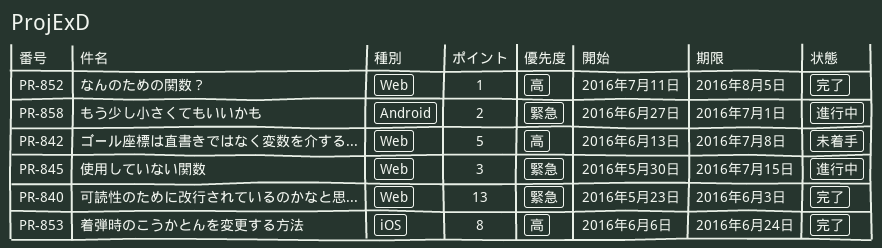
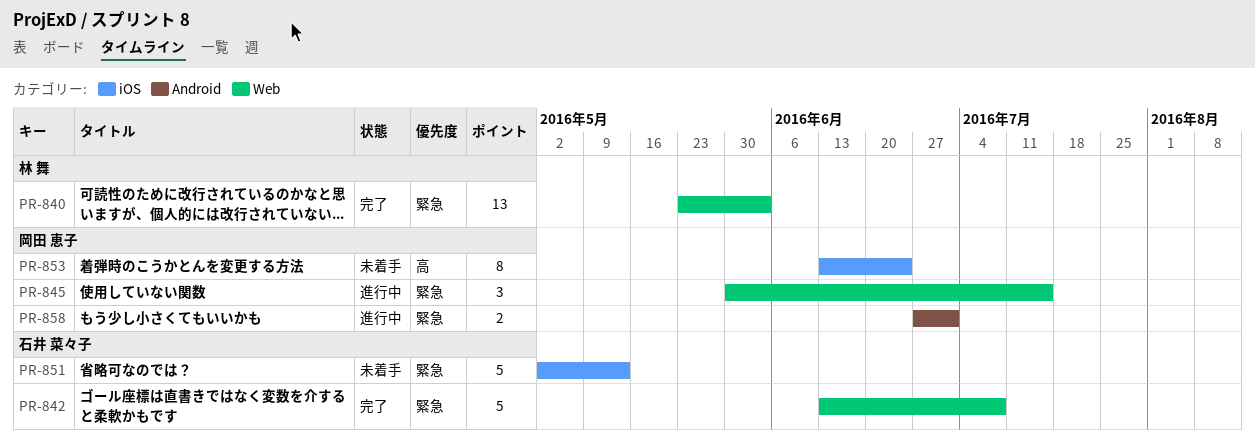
PR-842, status: 未着手 -> 完了
PR-842, priority: 高 -> 緊急
PR-851: none -> present
PR-852: present -> none
PR-853, status: 完了 -> 未着手
PR-853, start: Jun 6 -> Jun 13

